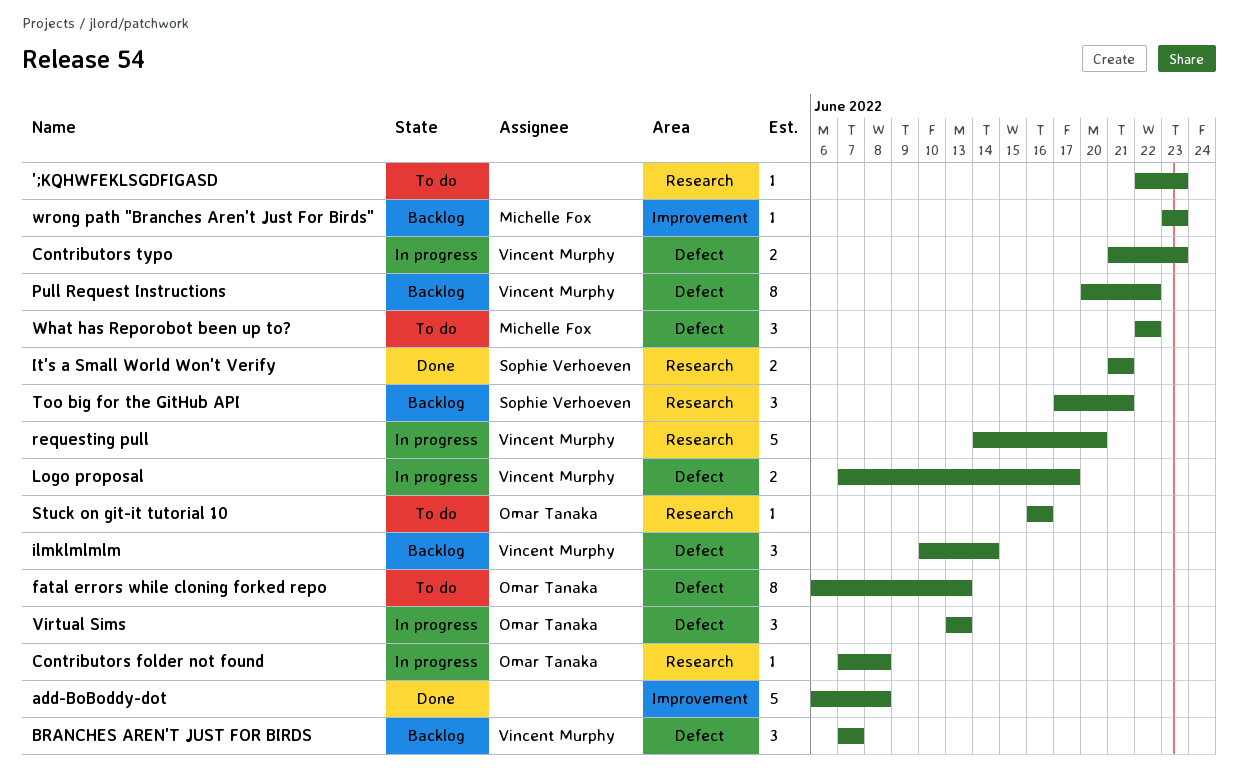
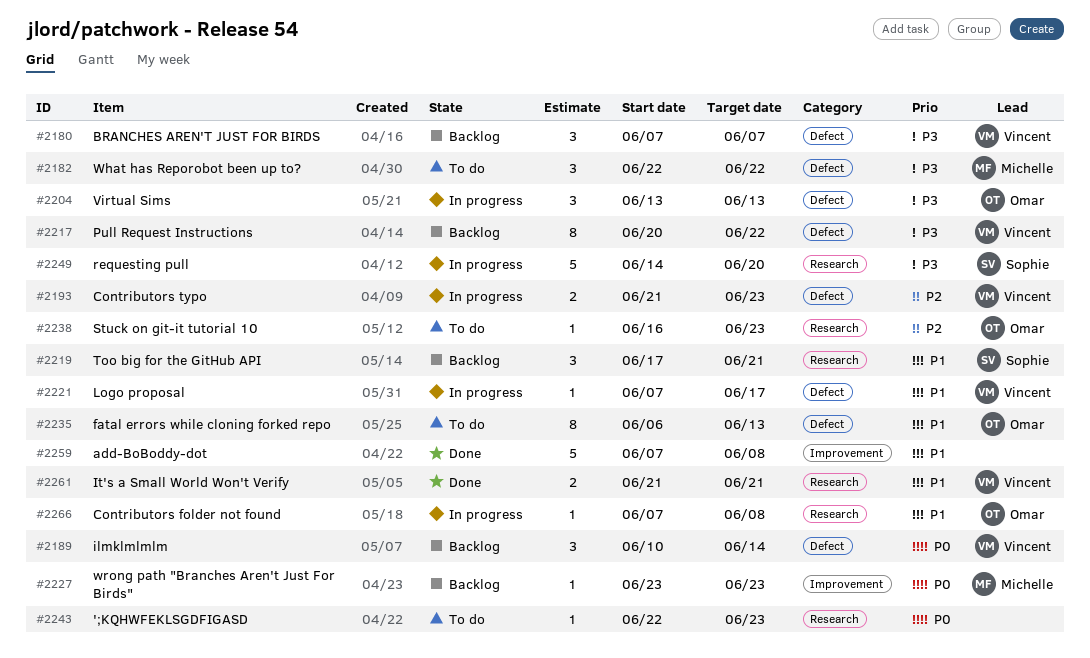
add-BoBoddy-dot, start: Jun 6 -> Jun 7
It's a Small World Won't Verify, owner: Sophie Verhoeven -> Vincent Murphy
Logo proposal, estimate: 2 -> 1
requesting pull, owner: Vincent Murphy -> Sophie Verhoeven
Stuck on git-it tutorial 10, due: Jun 16 -> Jun 23

